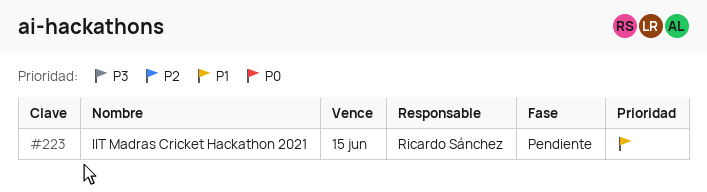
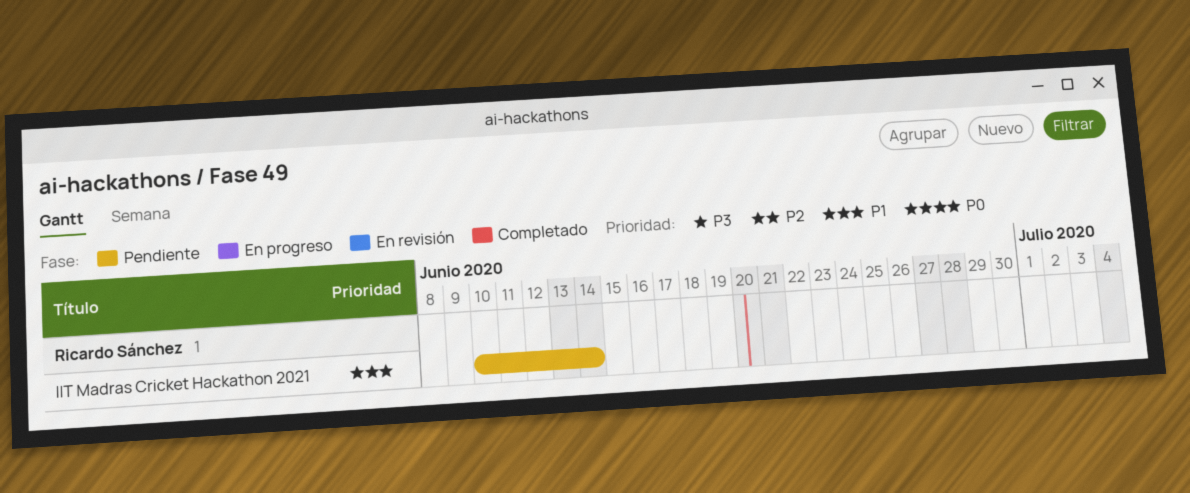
IIT Madras Cricket Hackathon 2021, due: Jun 15 -> Jun 14

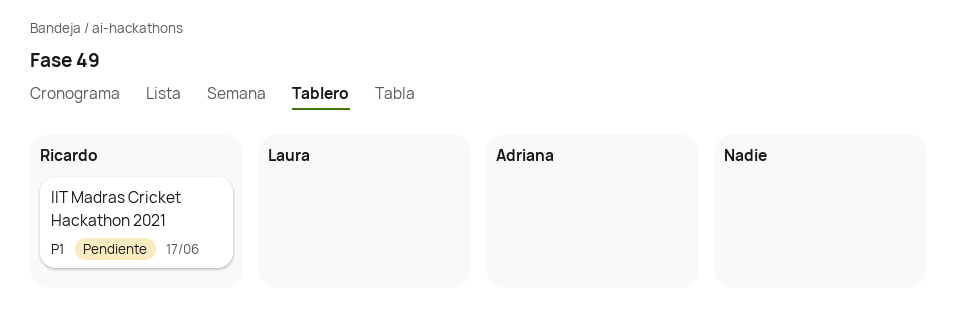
IIT Madras Cricket Hackathon 2021, due: Jun 14 -> Jun 17

